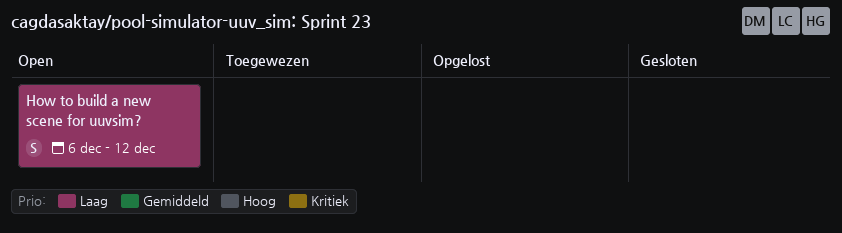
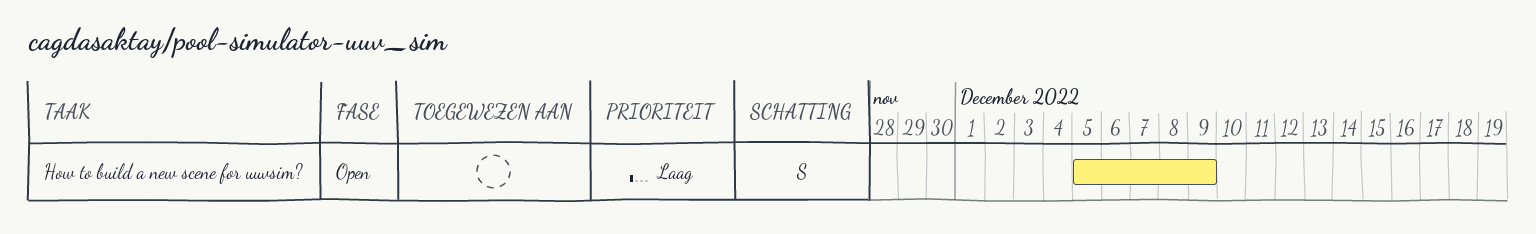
How to build a new scene for uuvsim?, start: Dec 6 -> Dec 5
How to build a new scene for uuvsim?, due: Dec 12 -> Dec 9

